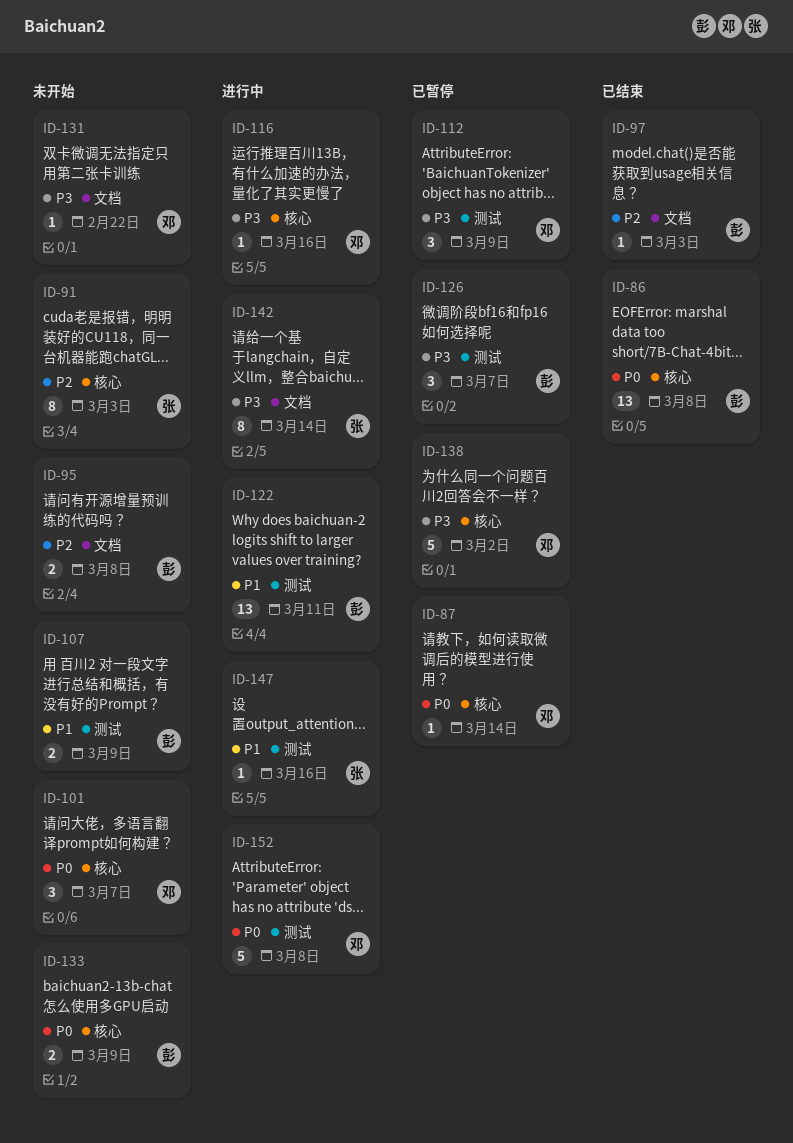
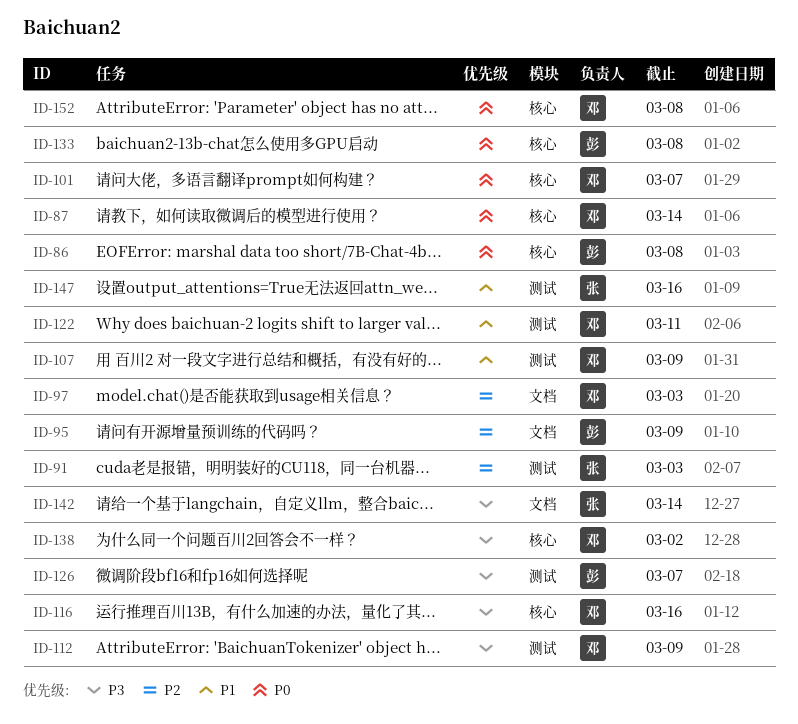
ID-91, label: 核心 -> 测试
ID-95, due: Mar 8 -> Mar 9
ID-97, owner: 彭 -> 邓
ID-107, owner: 彭 -> 邓
ID-122, owner: 彭 -> 邓
ID-131: present -> none
ID-133, due: Mar 9 -> Mar 8
ID-152, label: 测试 -> 核心

